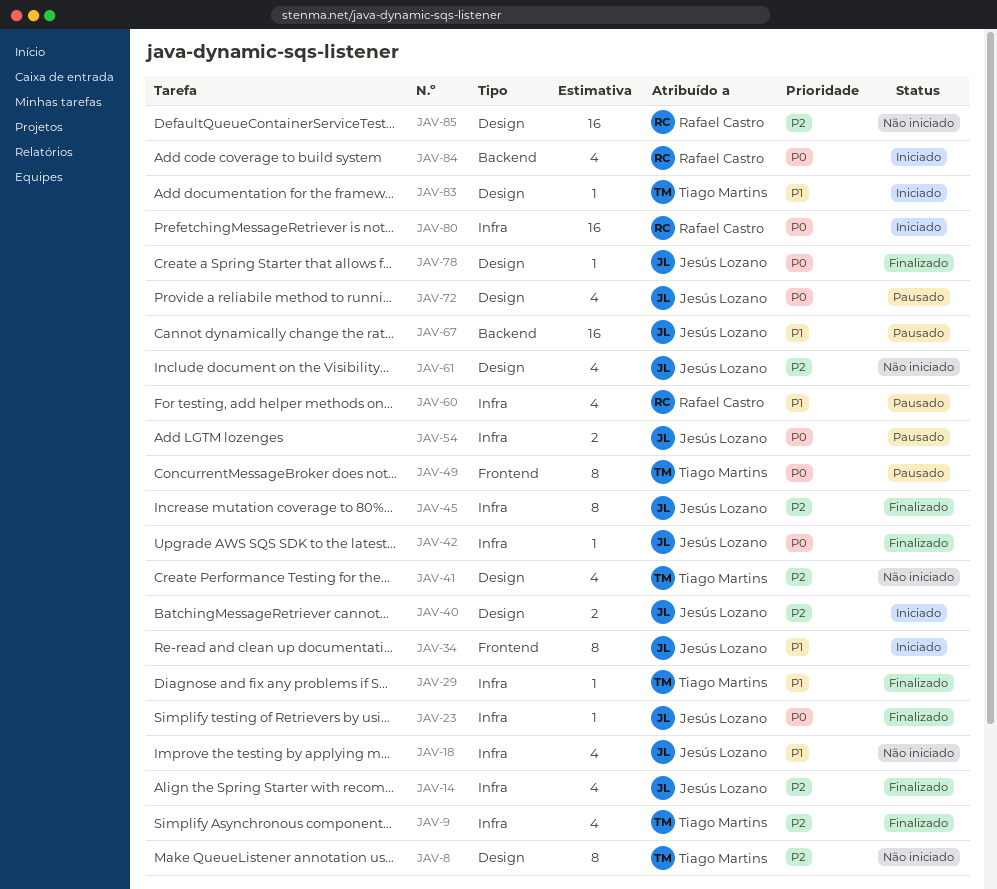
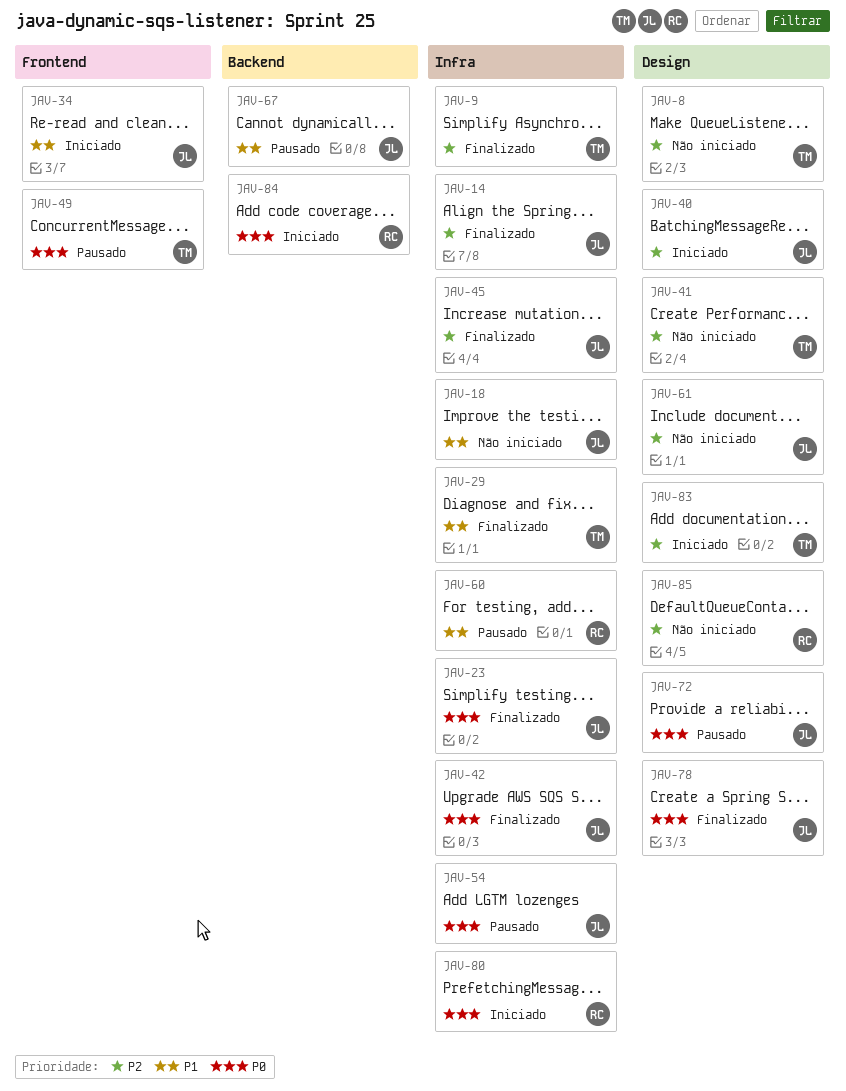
JAV-83, priority: P1 -> P2

